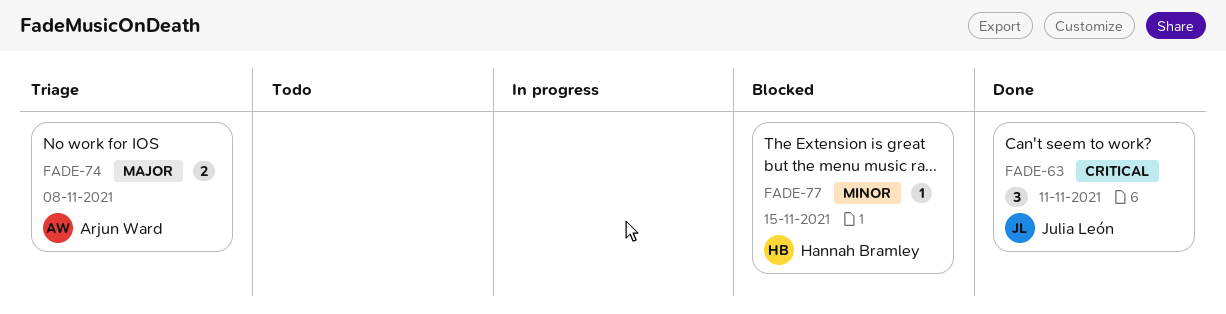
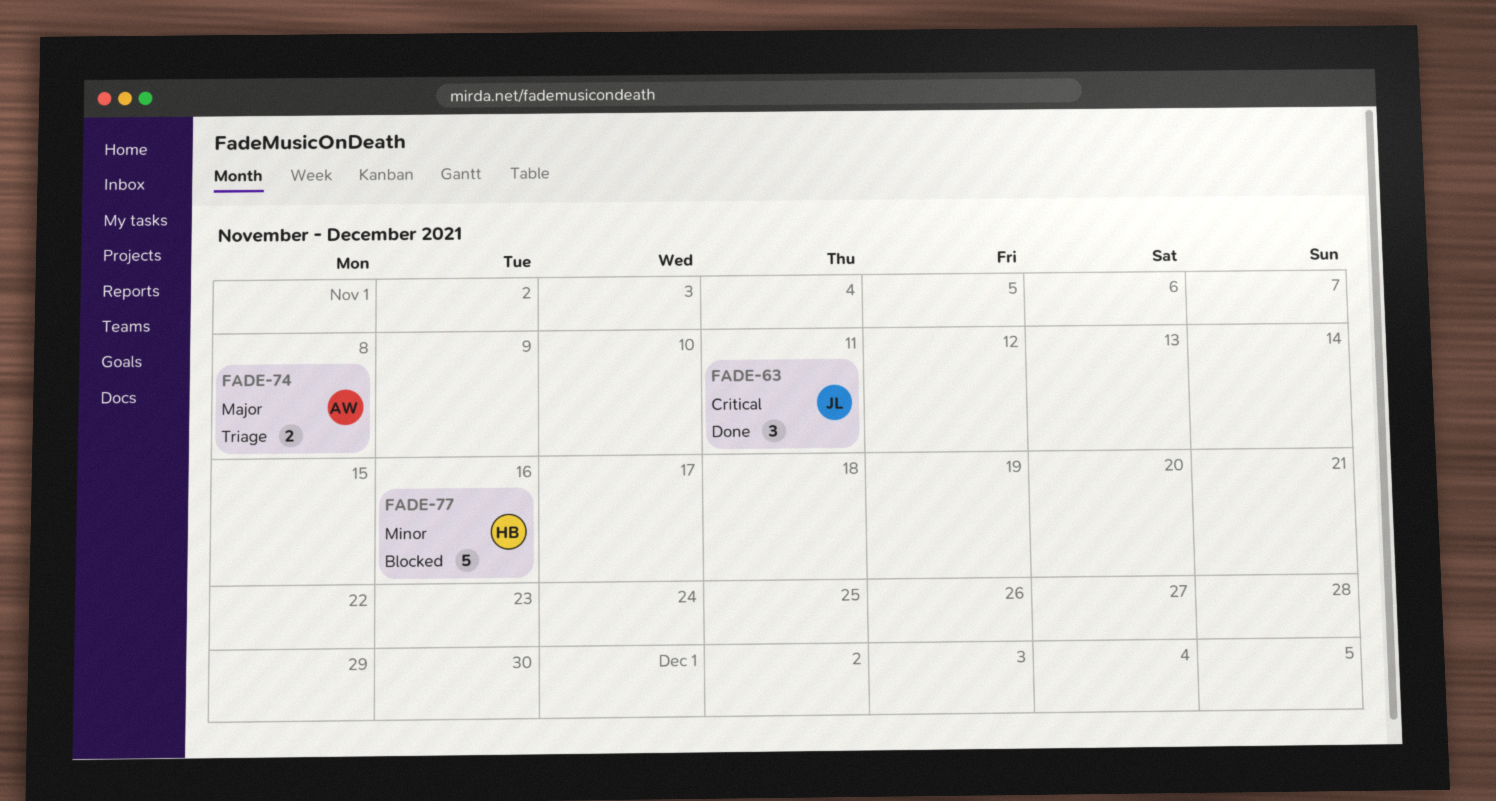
FADE-77, estimate: 1 -> 5
FADE-77, due: Nov 15 -> Nov 16

